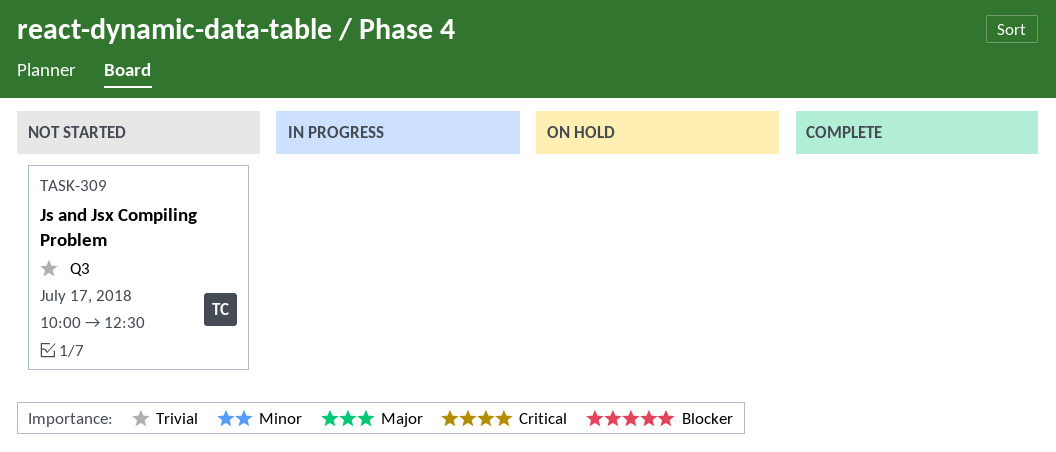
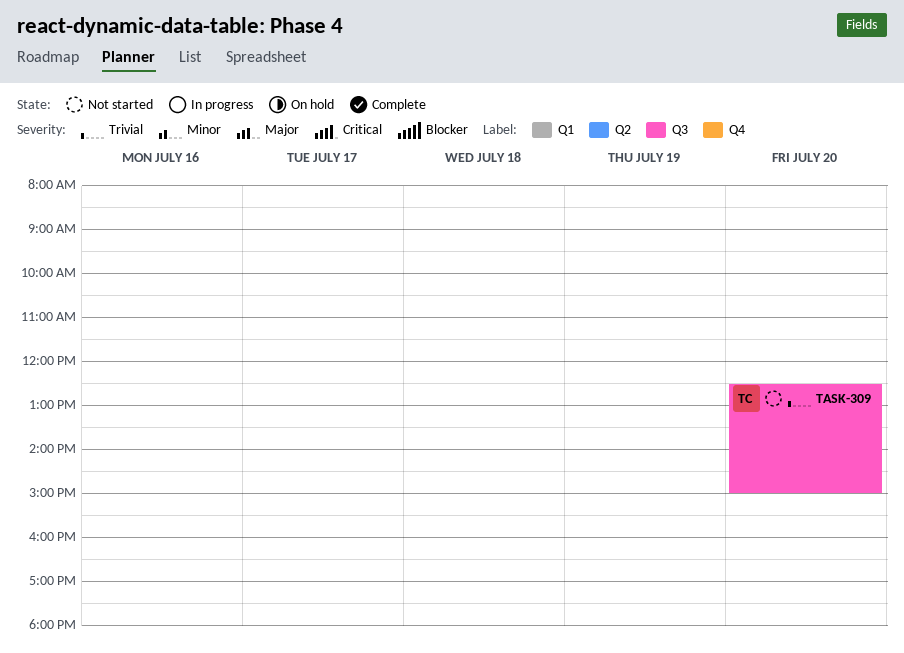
TASK-309, day: Jul 17 -> Jul 20
TASK-309, begins: 10:00 -> 12:30
TASK-309, ends: 12:30 -> 15:00

